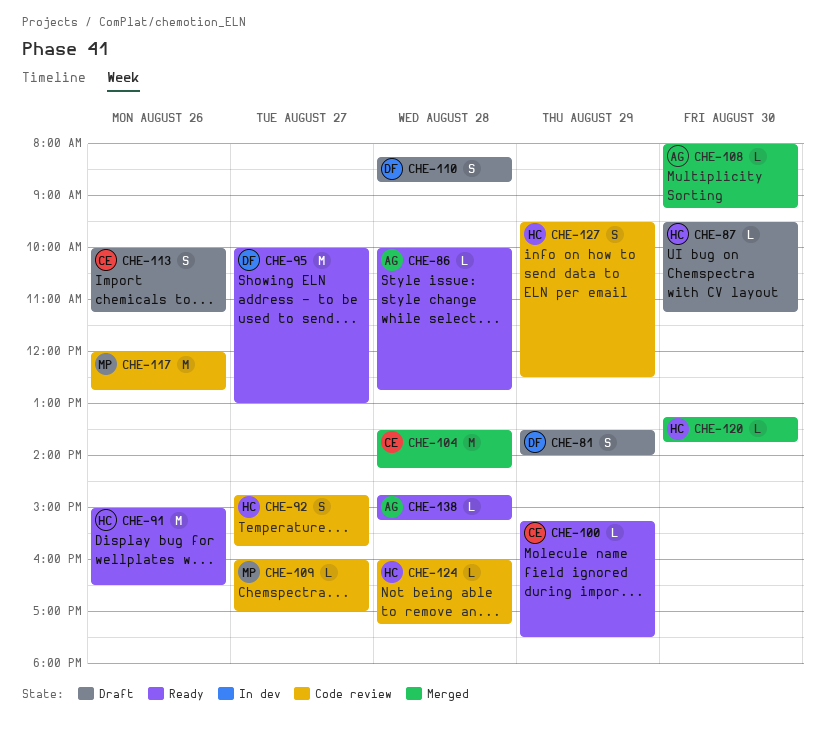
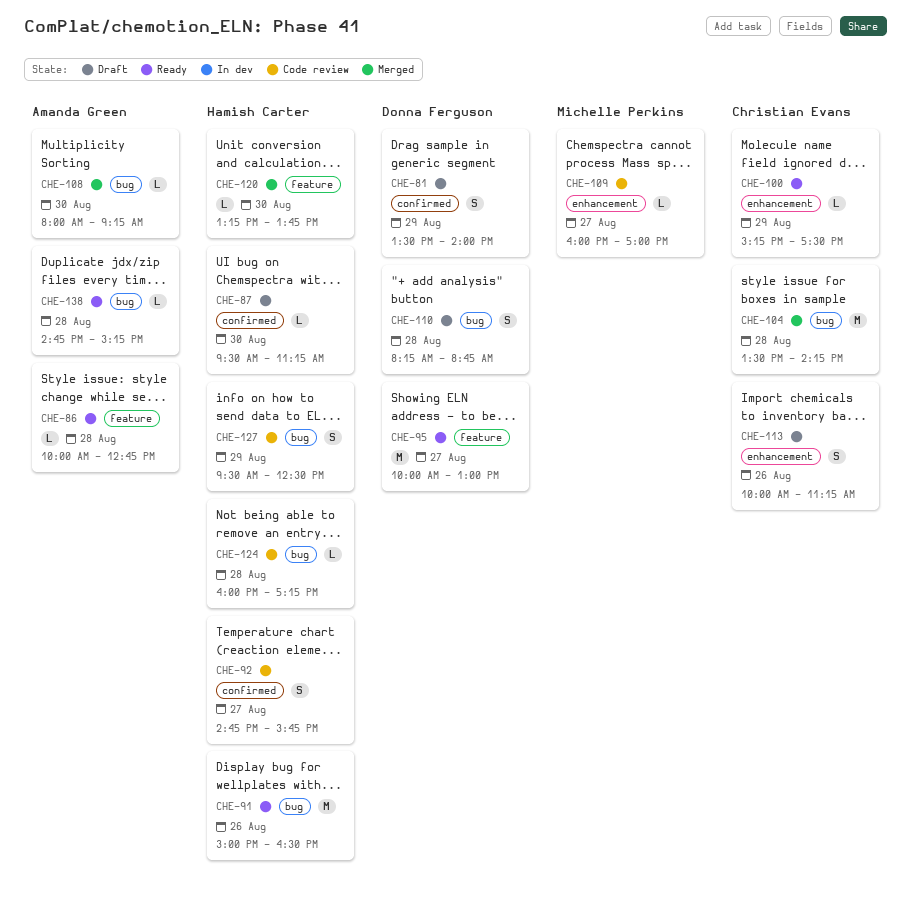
CHE-117: present -> none

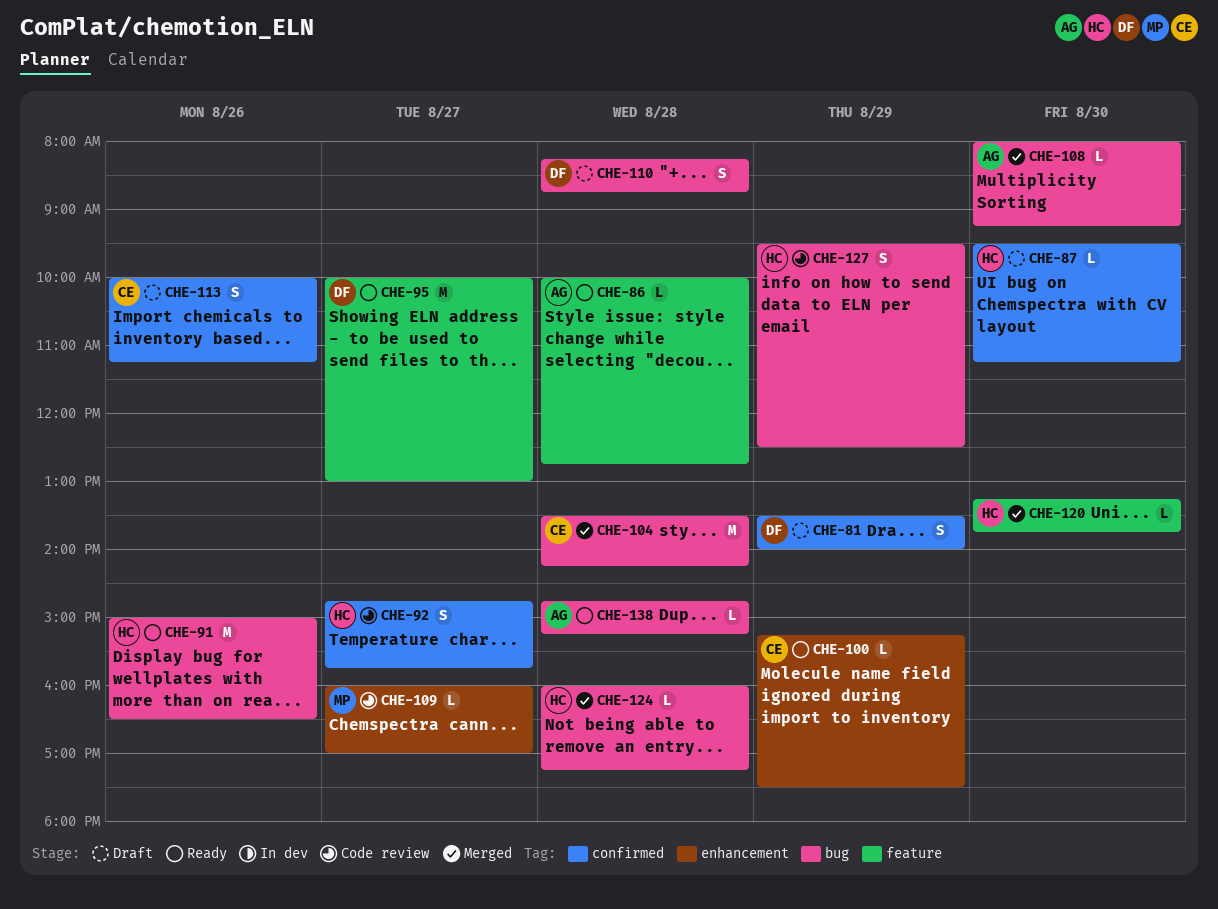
CHE-113, label: enhancement -> confirmed
CHE-124, status: Code review -> Merged

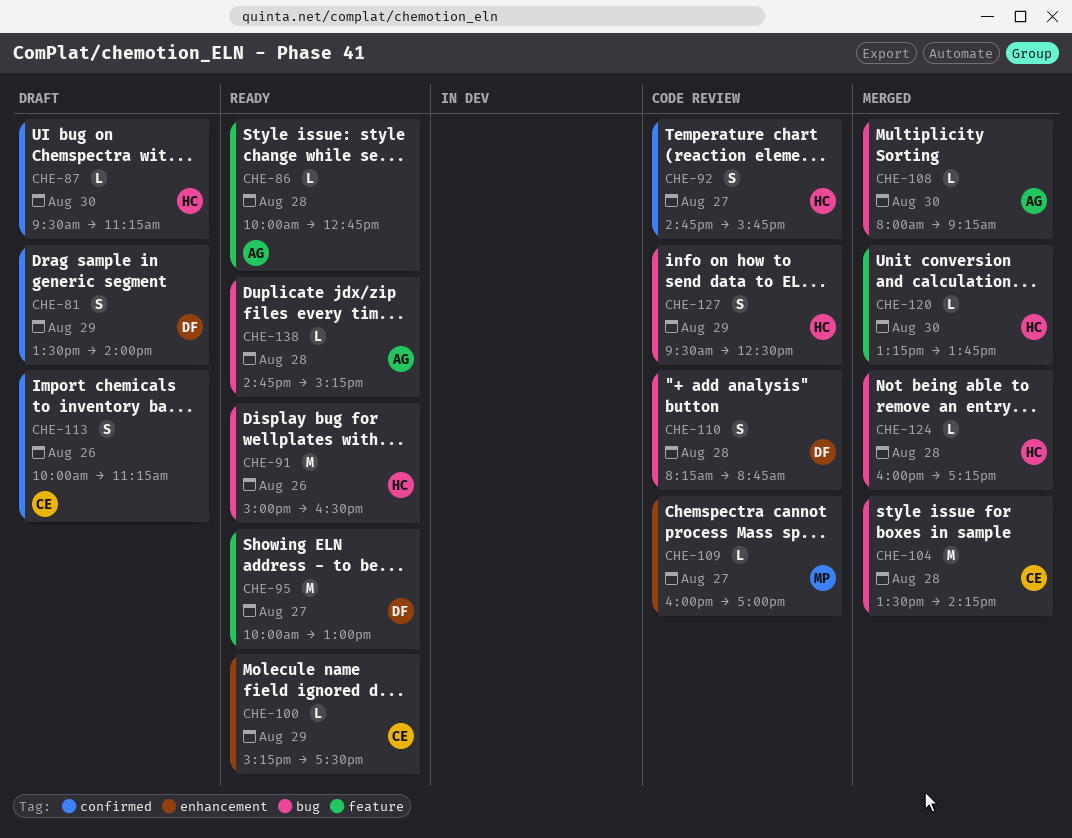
CHE-110, status: Draft -> Code review

